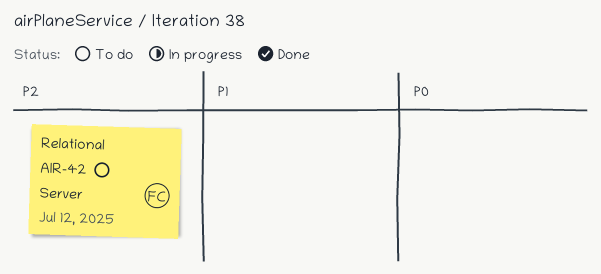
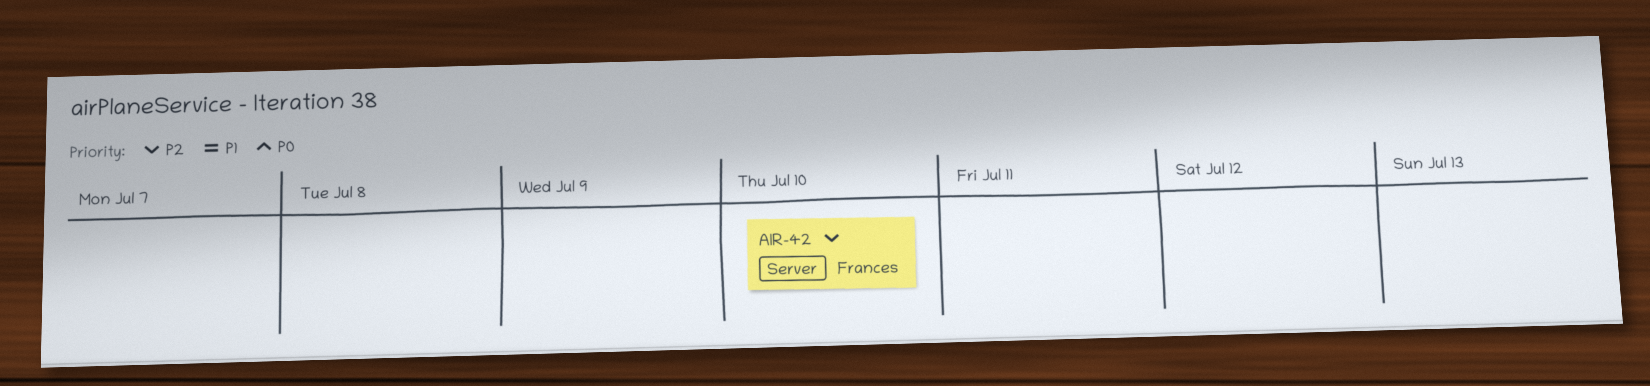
AIR-42, due: Jul 12 -> Jul 10

